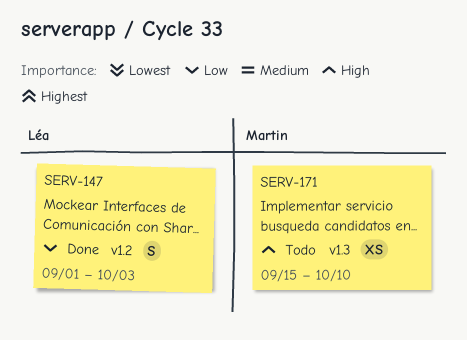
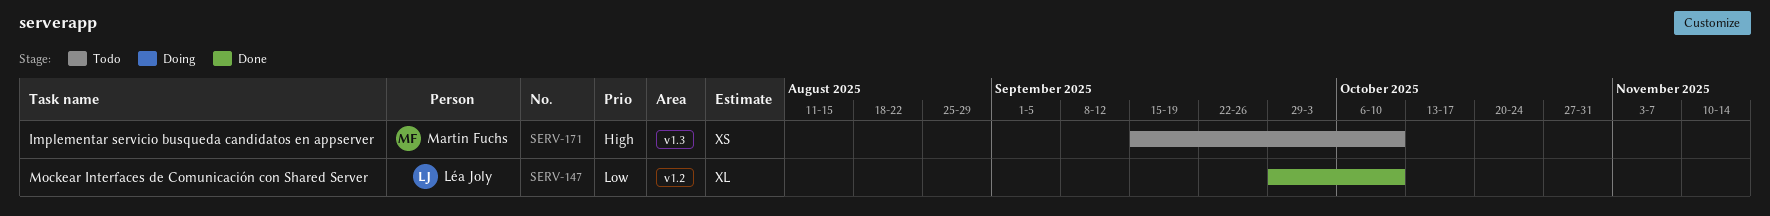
SERV-147, estimate: S -> XL
SERV-147, start: Sep 1 -> Sep 29
SERV-147, due: Oct 3 -> Oct 10

